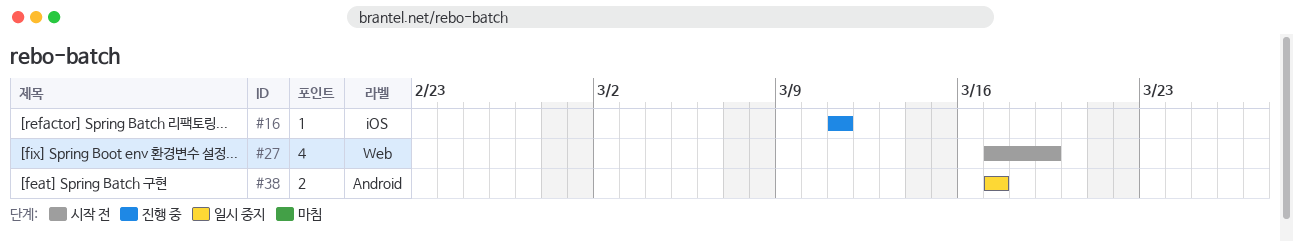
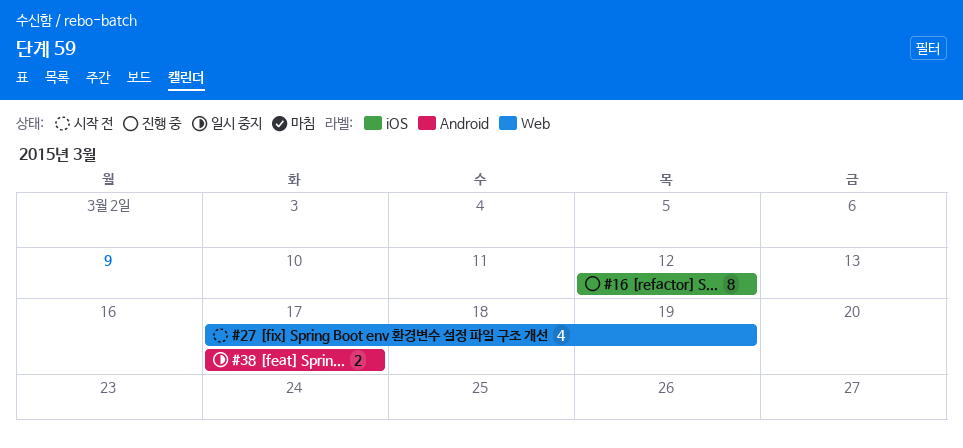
#16, estimate: 1 -> 8
#16, start: Mar 11 -> Mar 12
#16, due: Mar 11 -> Mar 12

